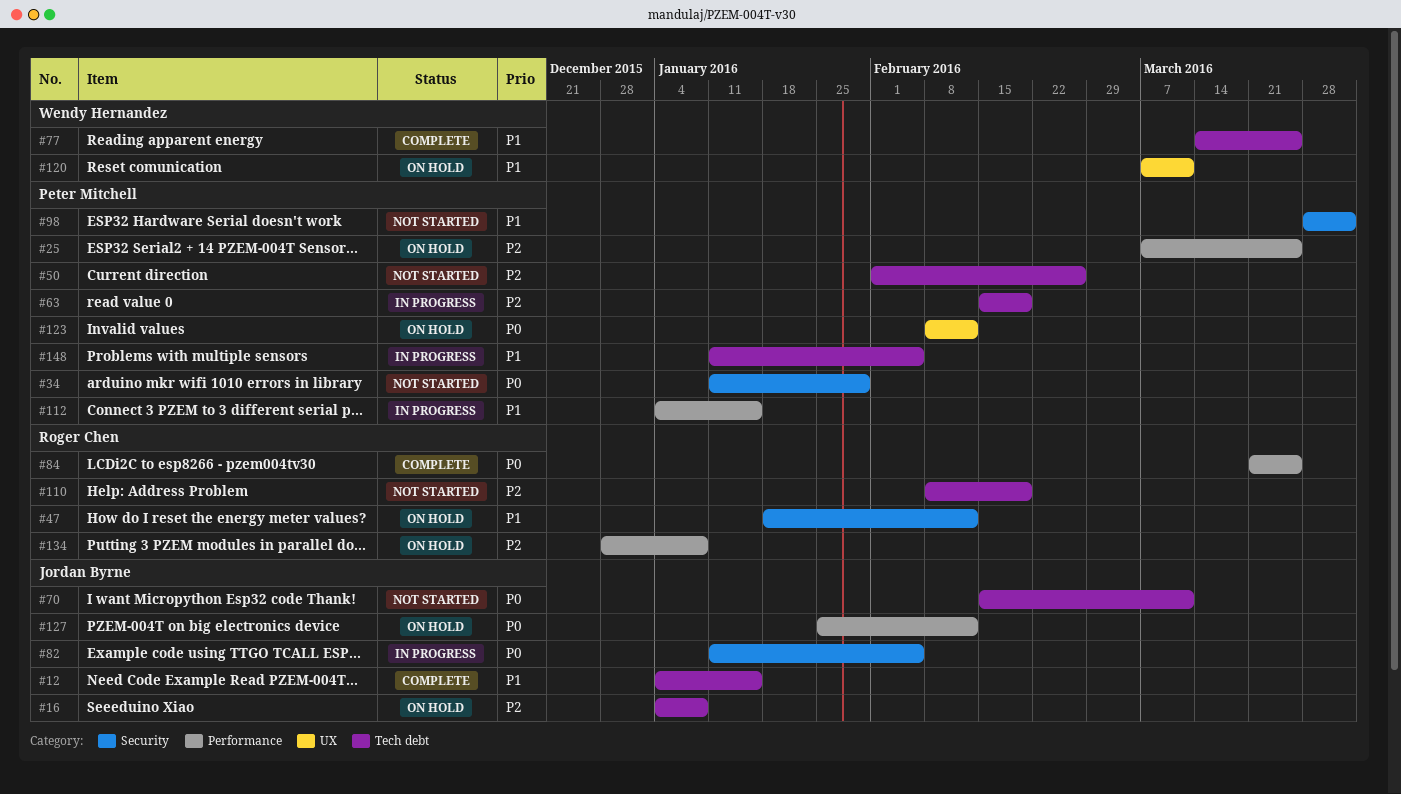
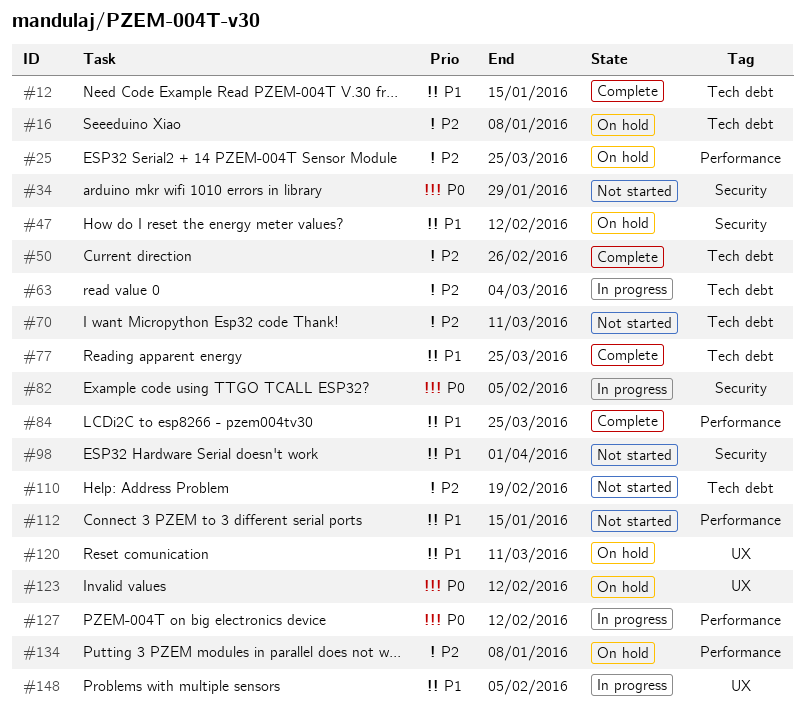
#50, status: Not started -> Complete
#63, due: Feb 19 -> Mar 4
#70, priority: P0 -> P2
#84, priority: P0 -> P1
#112, status: In progress -> Not started
#127, status: On hold -> In progress
#148, label: Tech debt -> UX

